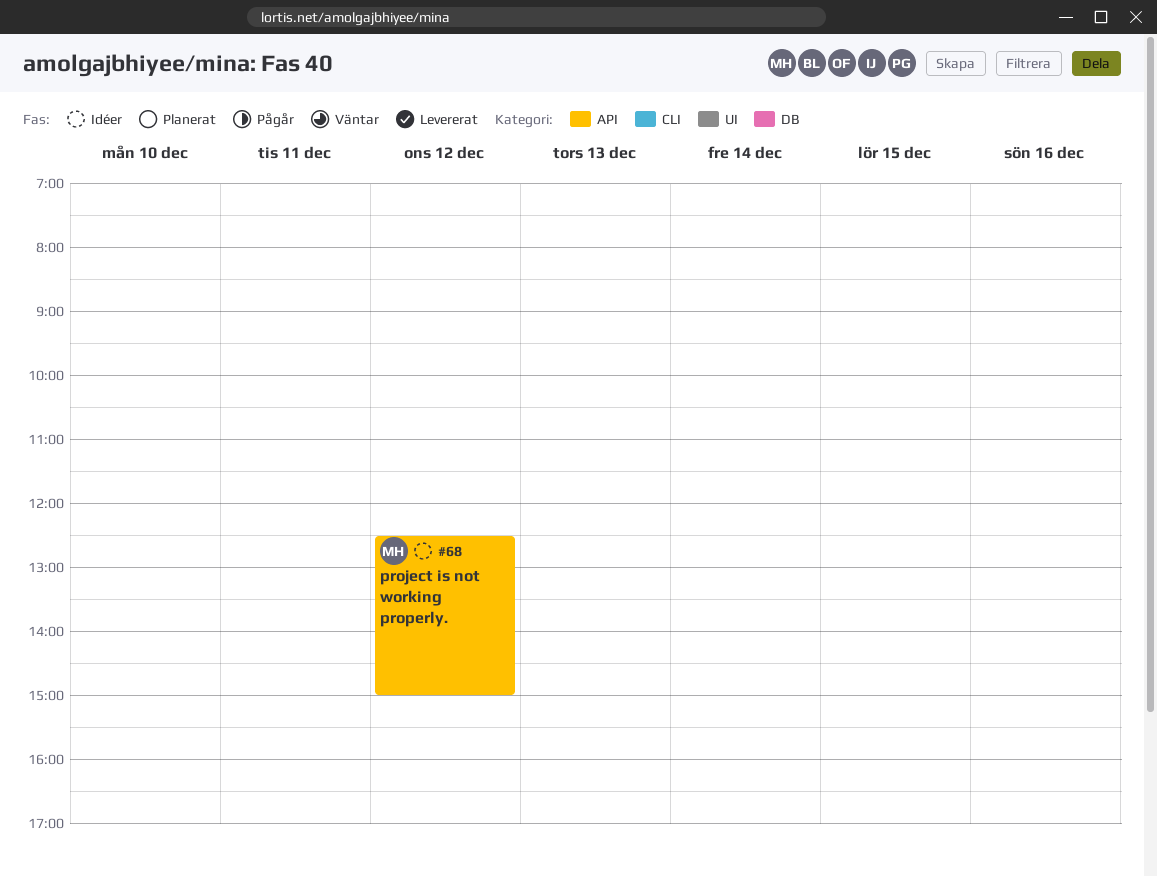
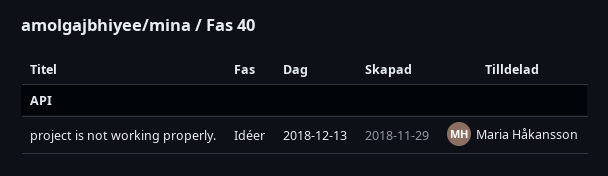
project is not working properly., day: Dec 12 -> Dec 13

